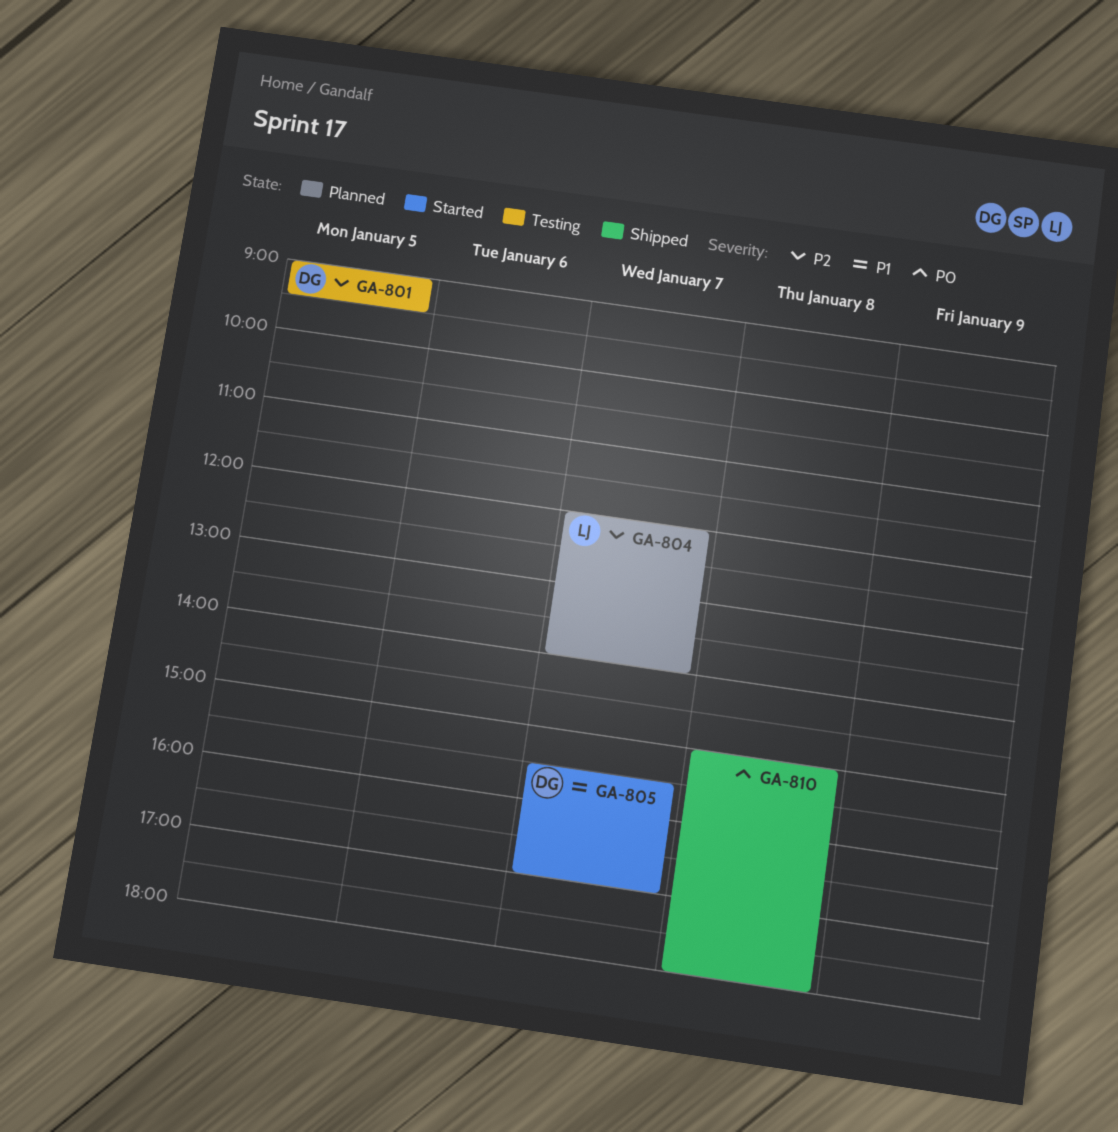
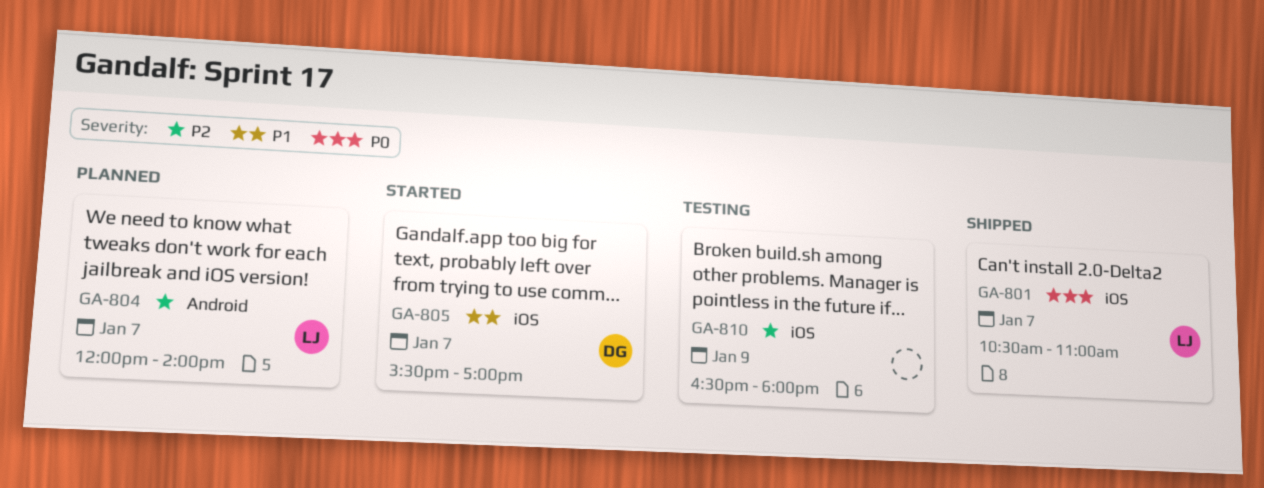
GA-801, status: Testing -> Shipped
GA-801, owner: DG -> LJ
GA-801, priority: P2 -> P0
GA-801, day: Jan 5 -> Jan 7
GA-801, begins: 09:00 -> 10:30
GA-801, ends: 09:30 -> 11:00
GA-810, status: Shipped -> Testing
GA-810, priority: P0 -> P2
GA-810, day: Jan 8 -> Jan 9
GA-810, begins: 15:00 -> 16:30

